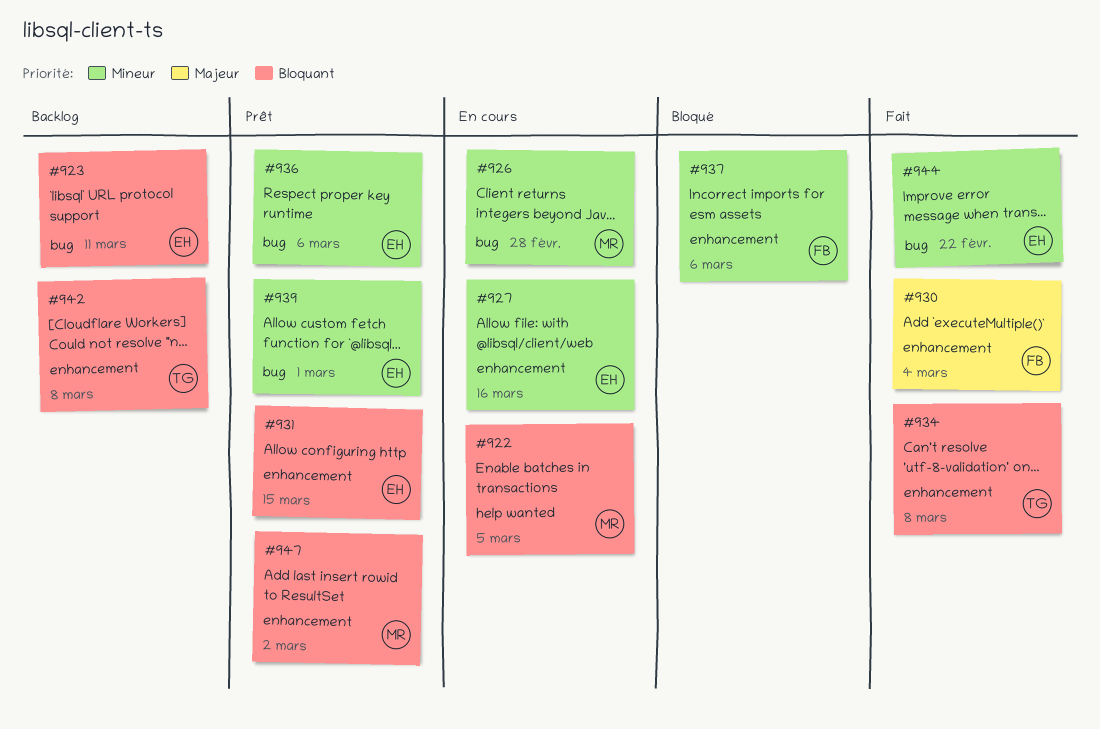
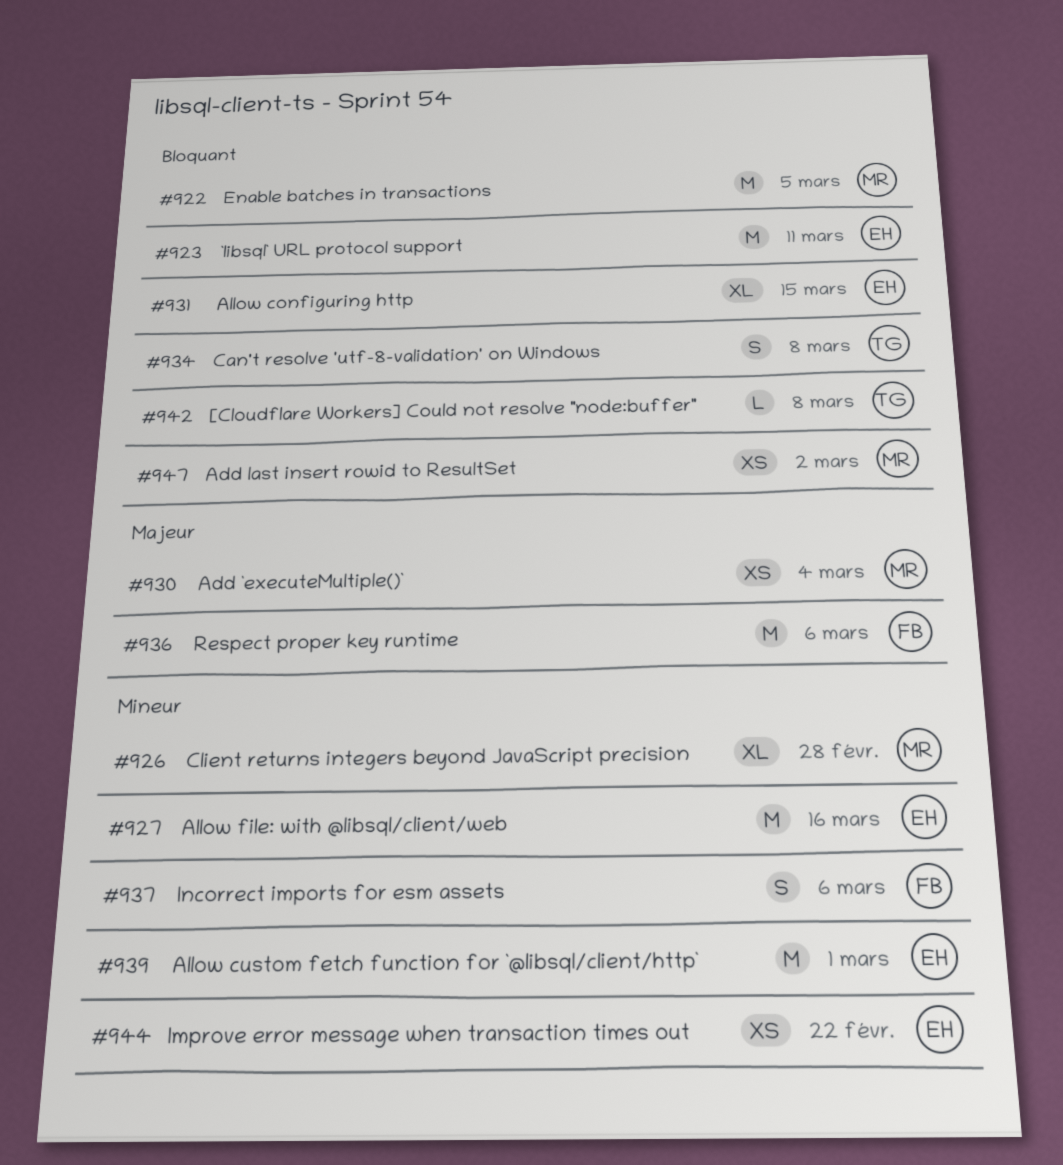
#930, owner: FB -> MR
#936, owner: EH -> FB
#936, priority: Mineur -> Majeur

